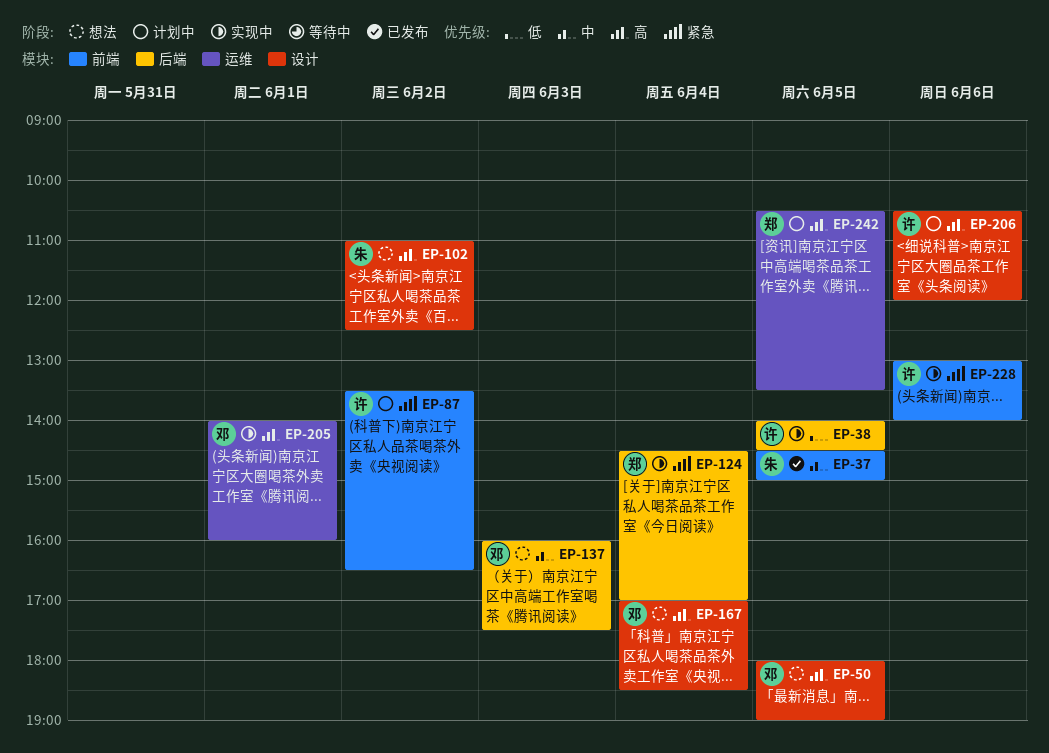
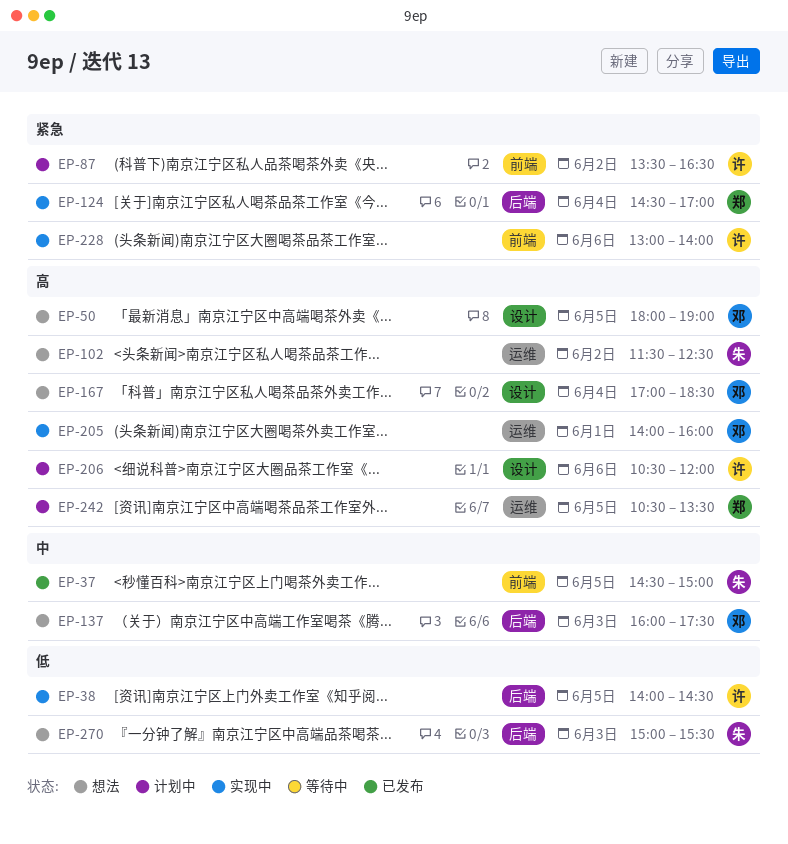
EP-102, label: 设计 -> 运维
EP-102, begins: 11:00 -> 11:30
EP-270: none -> present

